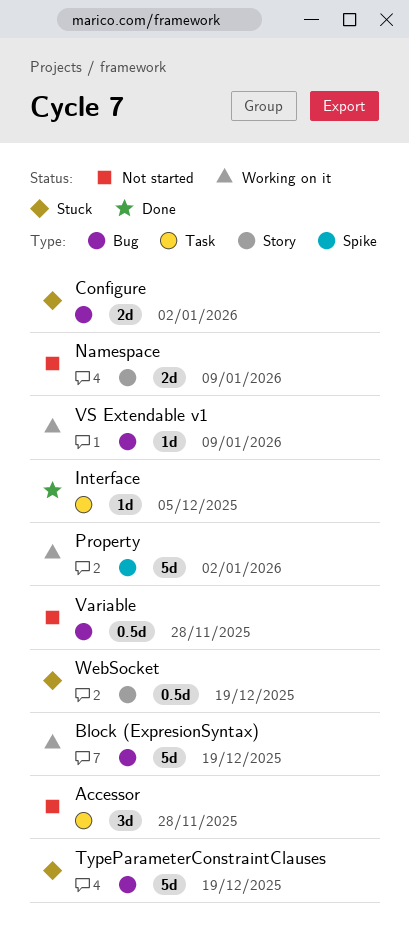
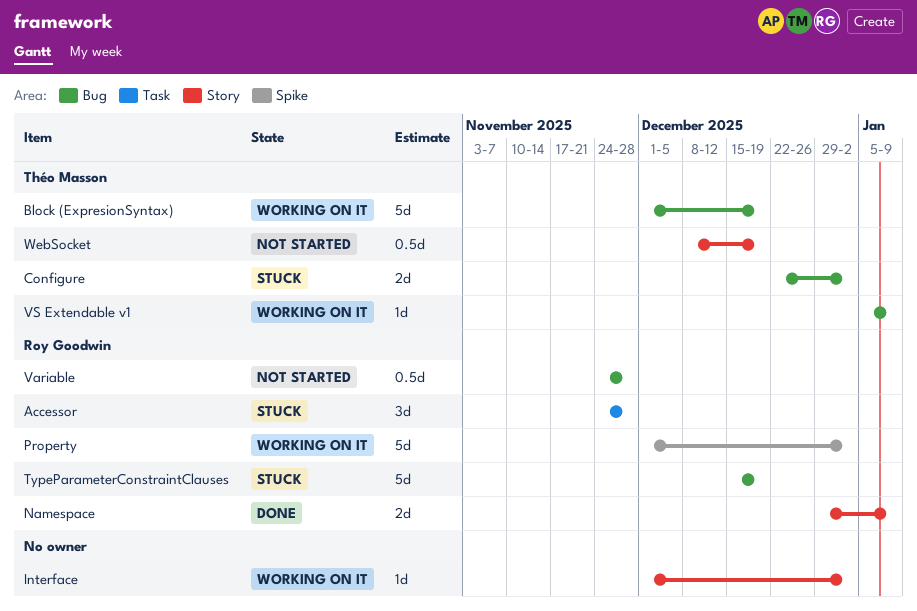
Accessor, status: Not started -> Stuck
Interface, status: Done -> Working on it
Interface, label: Task -> Story
Interface, due: Dec 5 -> Jan 2
Namespace, status: Not started -> Done
WebSocket, status: Stuck -> Not started

